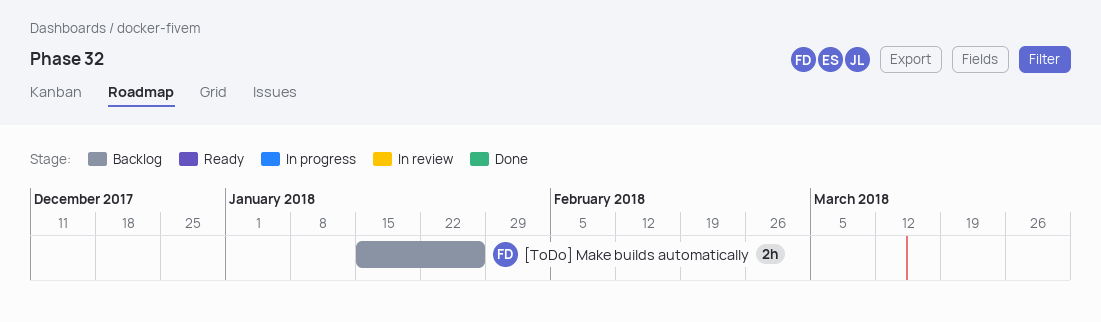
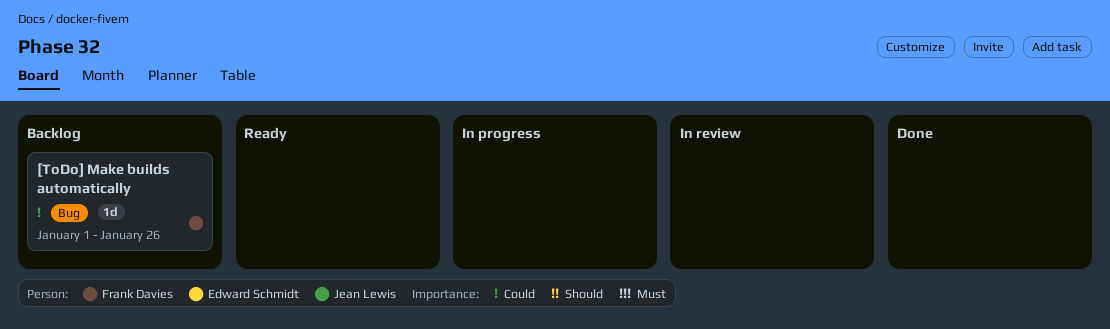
[ToDo] Make builds automatically, estimate: 2h -> 1d
[ToDo] Make builds automatically, start: Jan 15 -> Jan 1

